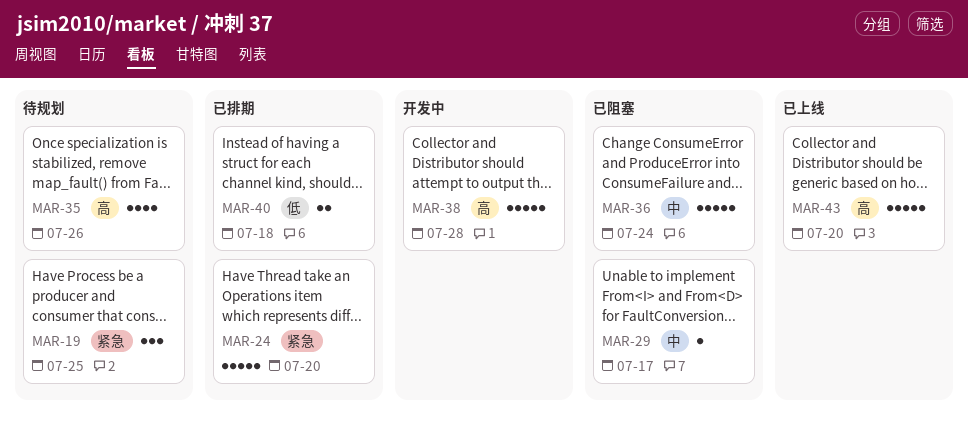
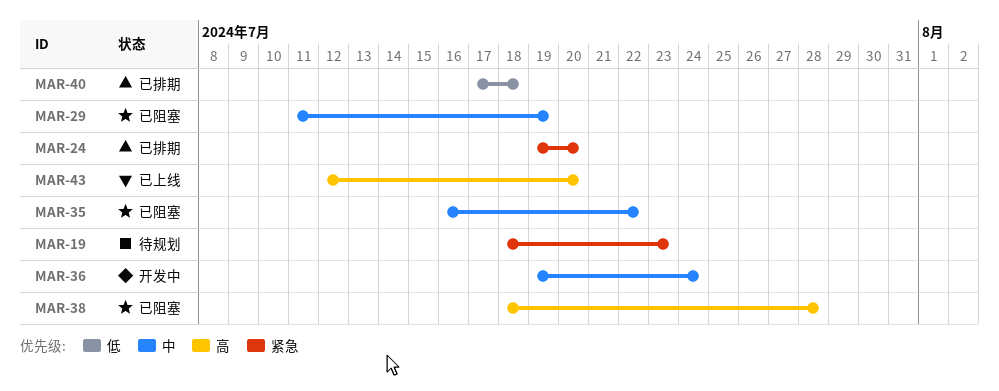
MAR-19, due: Jul 25 -> Jul 23
MAR-29, due: Jul 17 -> Jul 19
MAR-35, status: 待规划 -> 已阻塞
MAR-35, priority: 高 -> 中
MAR-35, due: Jul 26 -> Jul 22
MAR-36, status: 已阻塞 -> 开发中
MAR-38, status: 开发中 -> 已阻塞

